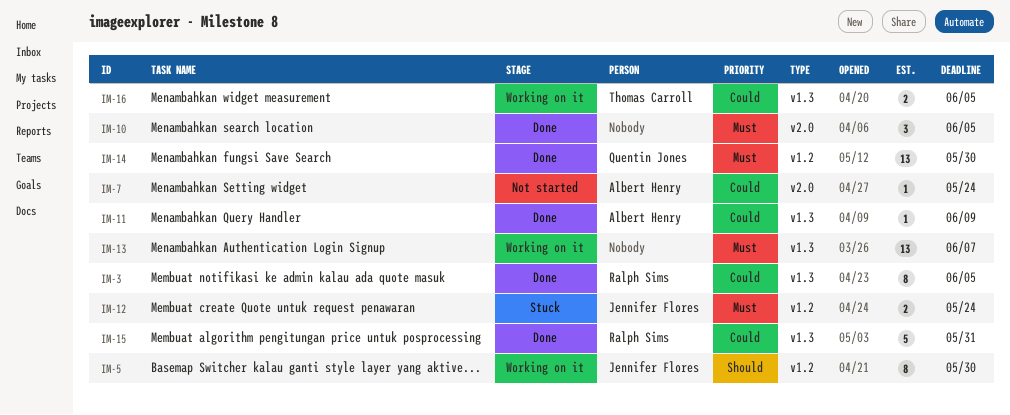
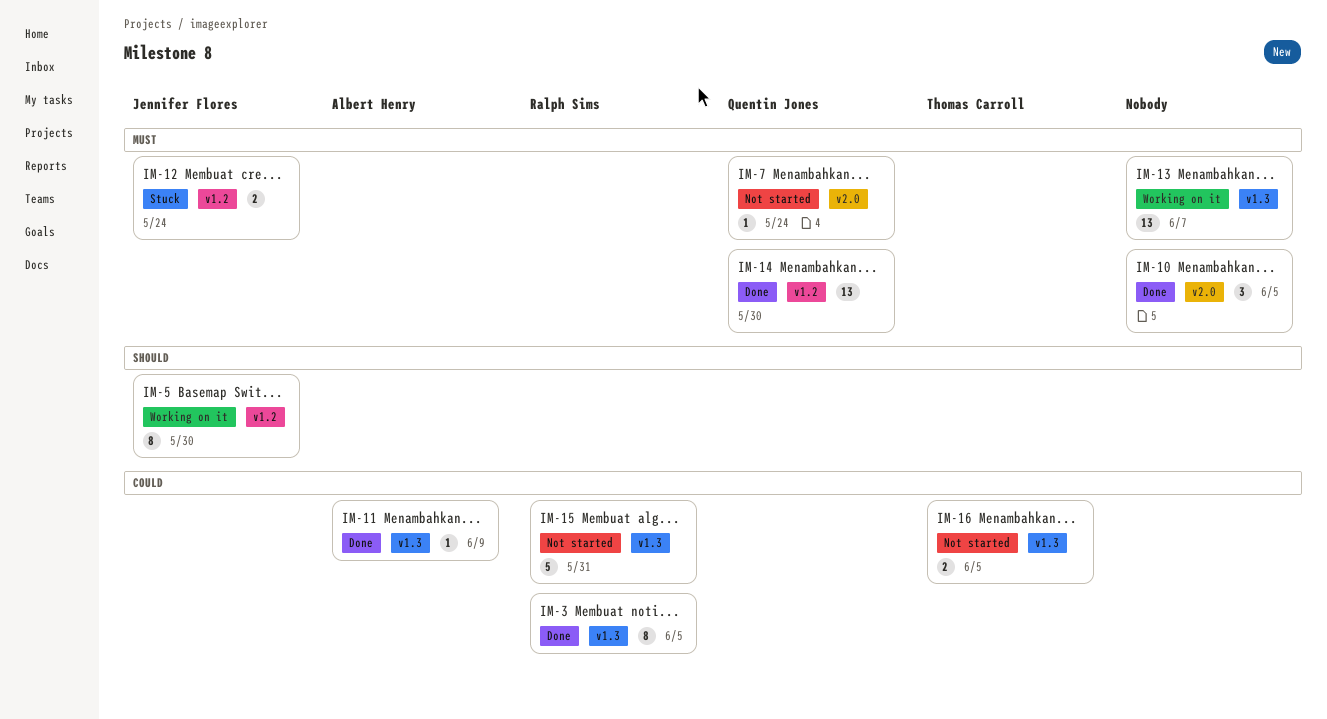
IM-7, owner: Albert Henry -> Quentin Jones
IM-7, priority: Could -> Must
IM-15, status: Done -> Not started
IM-16, status: Working on it -> Not started

